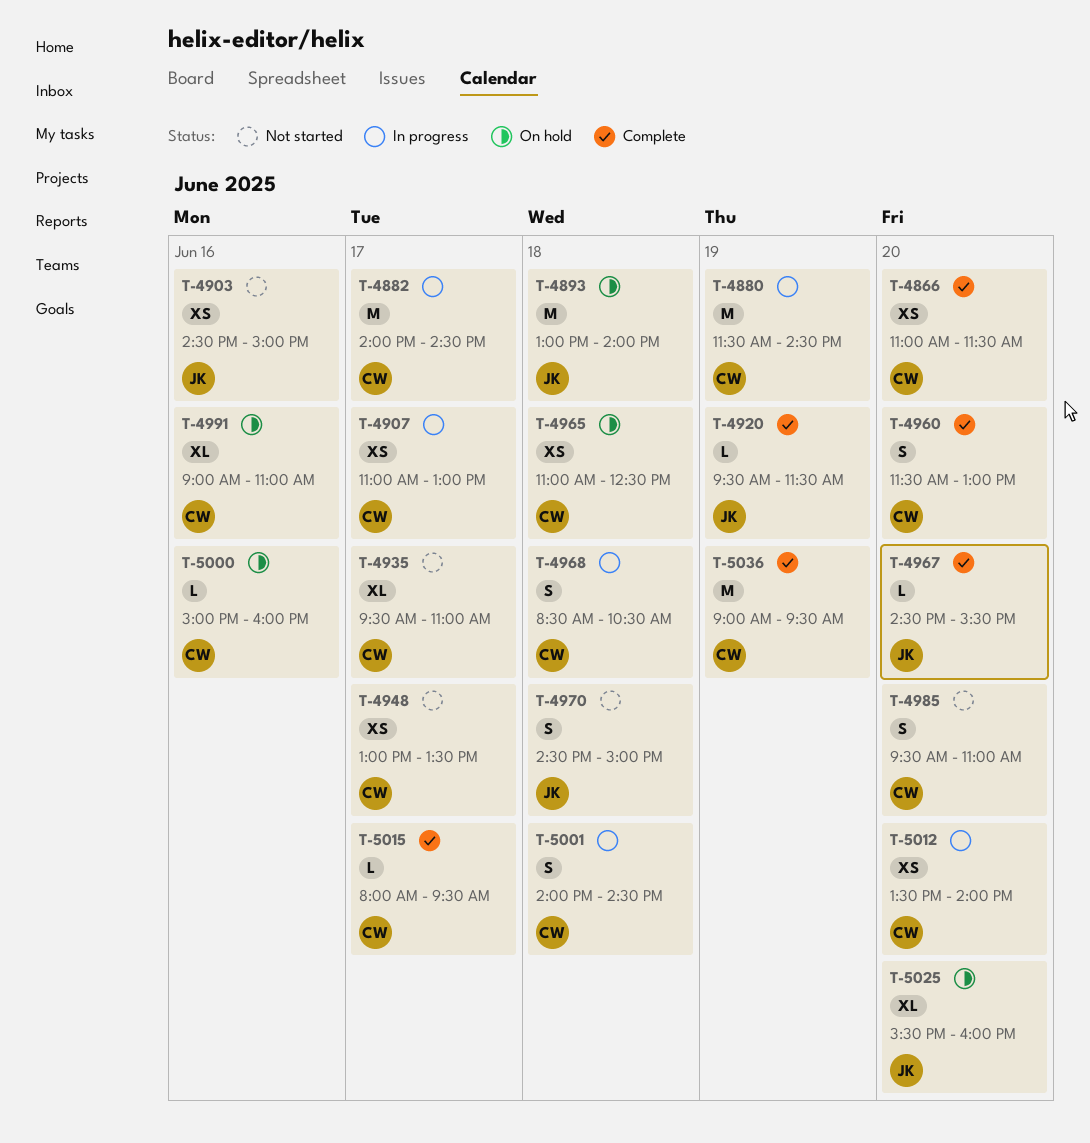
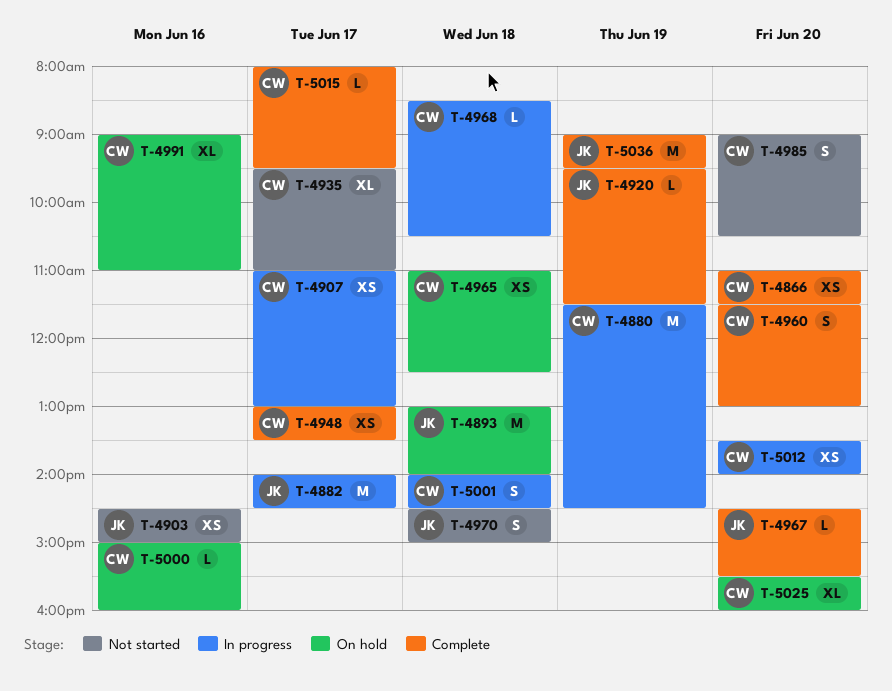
T-4882, owner: CW -> JK
T-4948, status: Not started -> Complete
T-4968, estimate: S -> L
T-4985, begins: 09:30 -> 09:00
T-4985, ends: 11:00 -> 10:30
T-5025, owner: JK -> CW
T-5036, owner: CW -> JK

